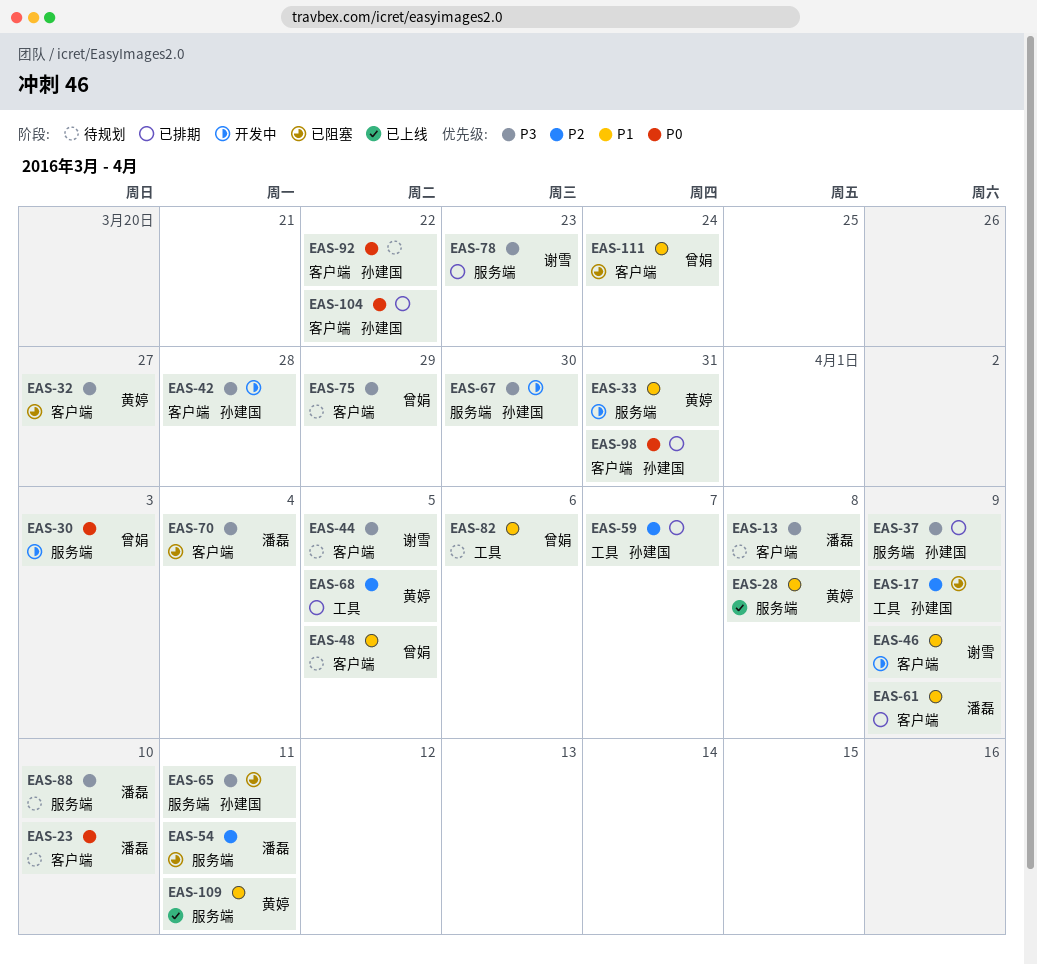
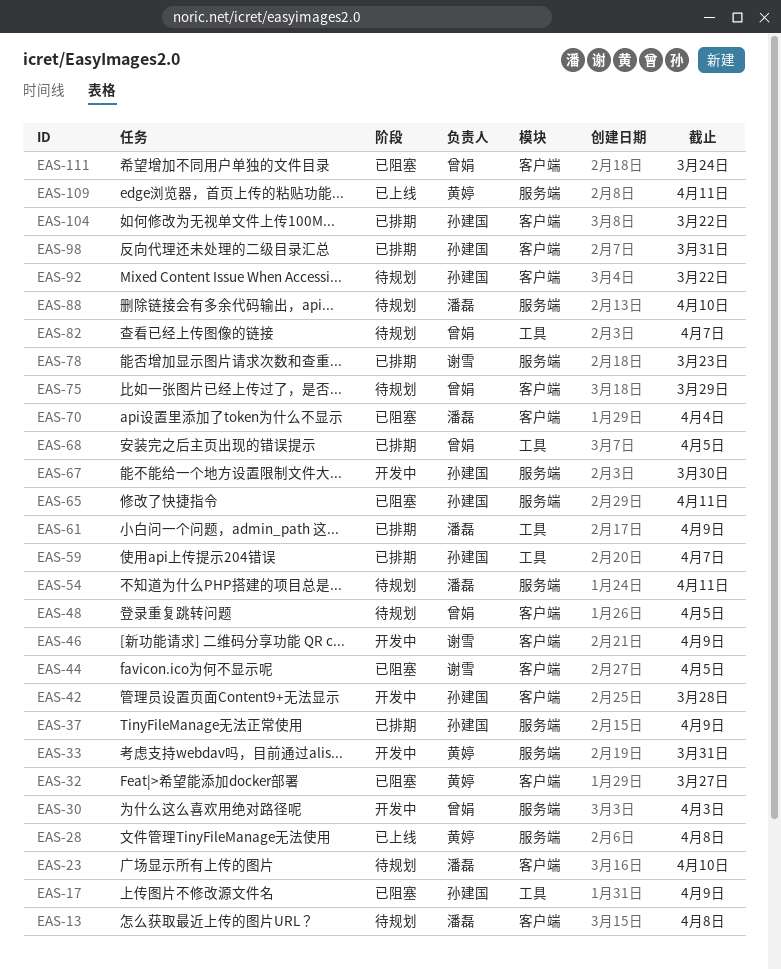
EAS-44, status: 待规划 -> 已阻塞
EAS-54, status: 已阻塞 -> 待规划
EAS-61, label: 客户端 -> 工具
EAS-68, owner: 黄婷 -> 曾娟
EAS-82, due: Apr 6 -> Apr 7

